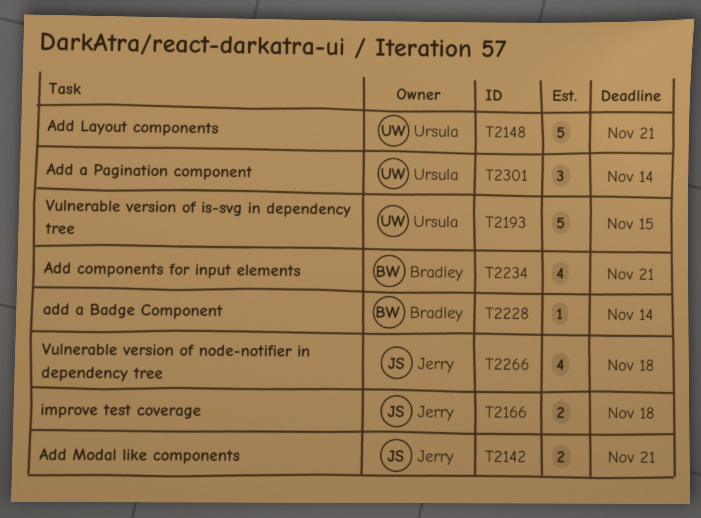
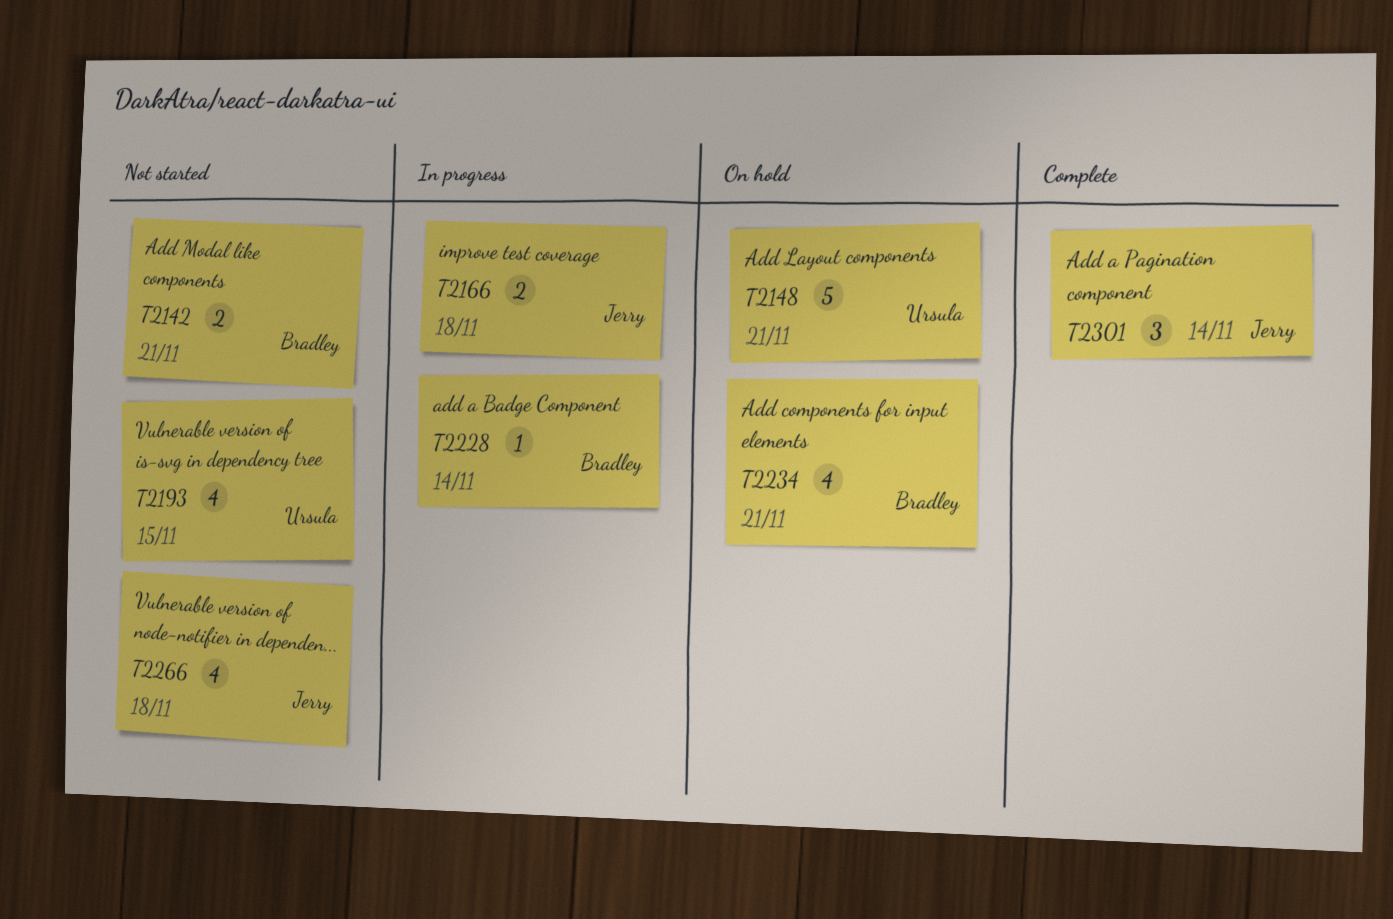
T2142, owner: Jerry -> Bradley
T2193, estimate: 5 -> 4
T2301, owner: Ursula -> Jerry

